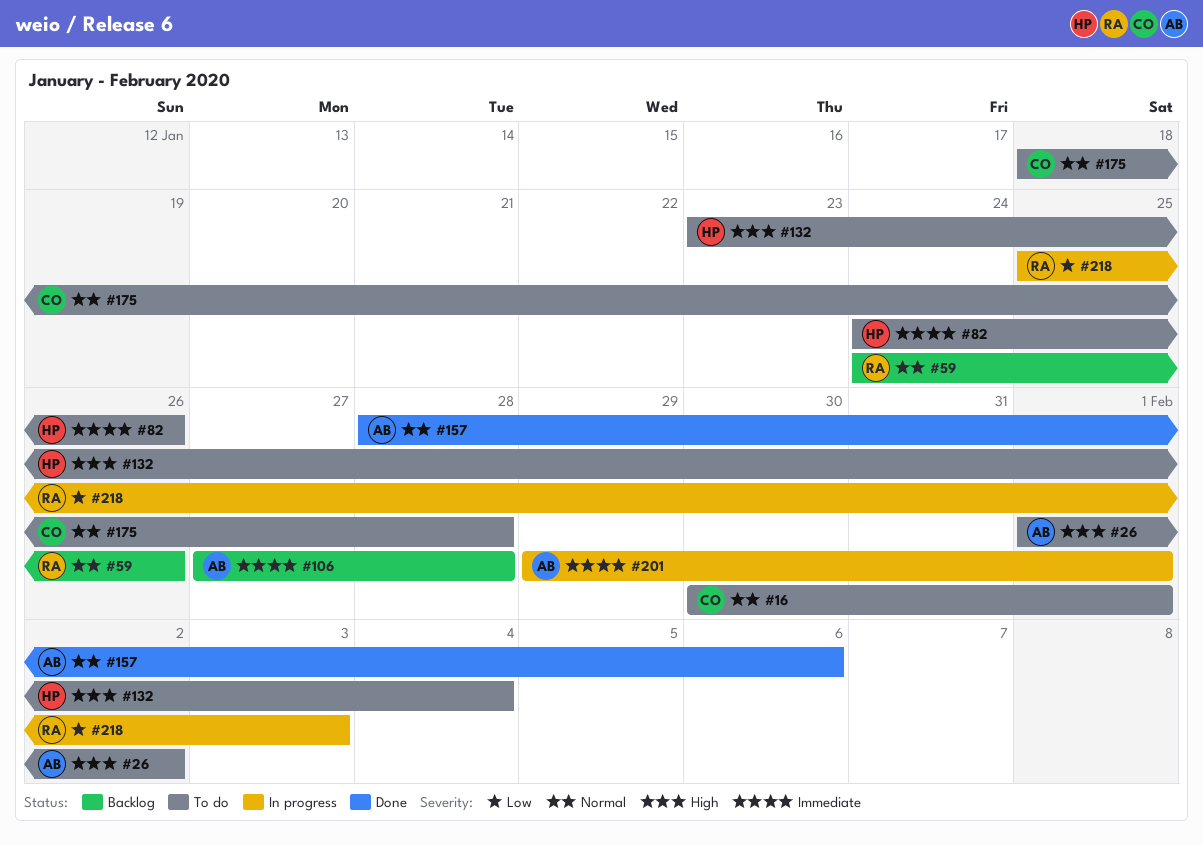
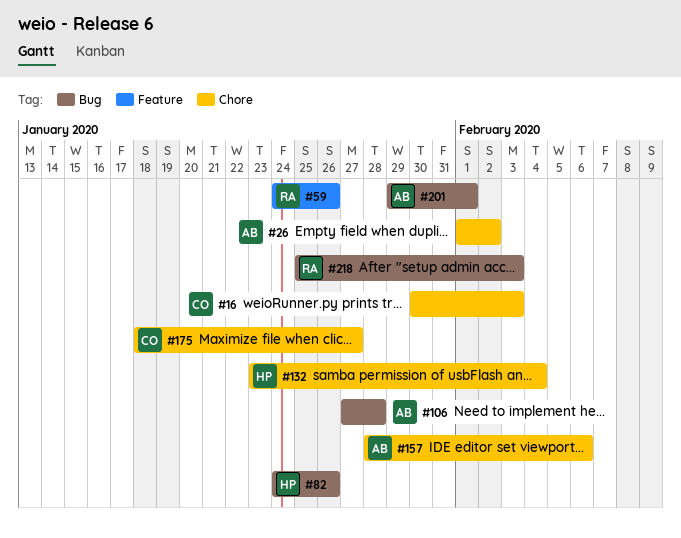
#16, due: Feb 1 -> Feb 3
#175, due: Jan 28 -> Jan 27

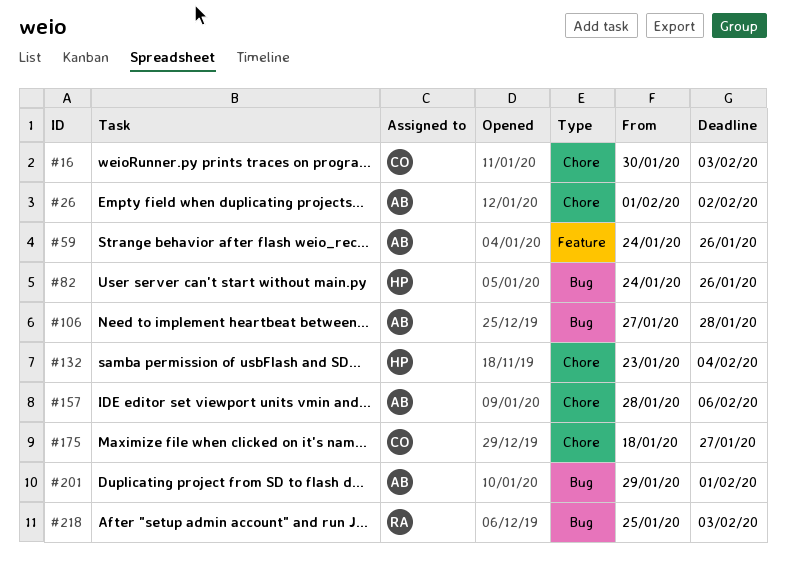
#59, owner: RA -> AB

